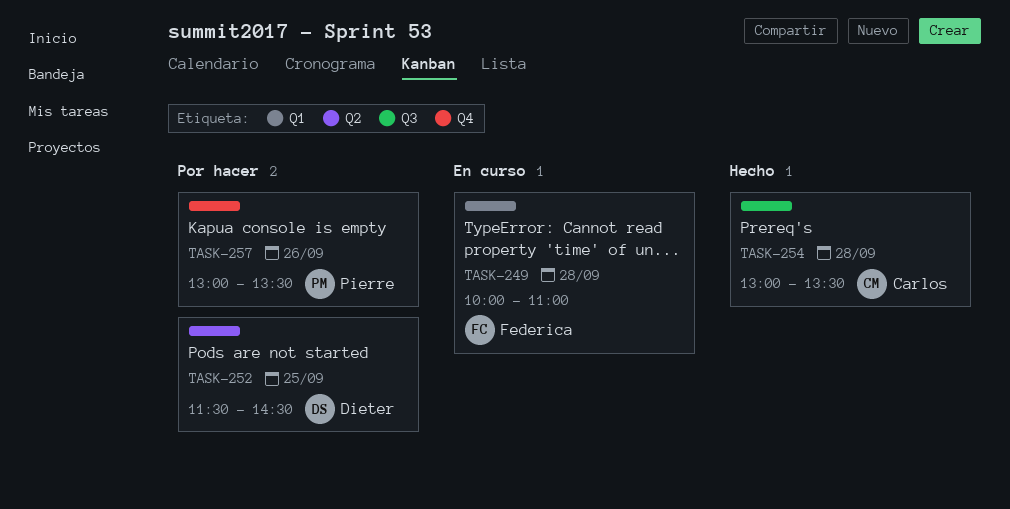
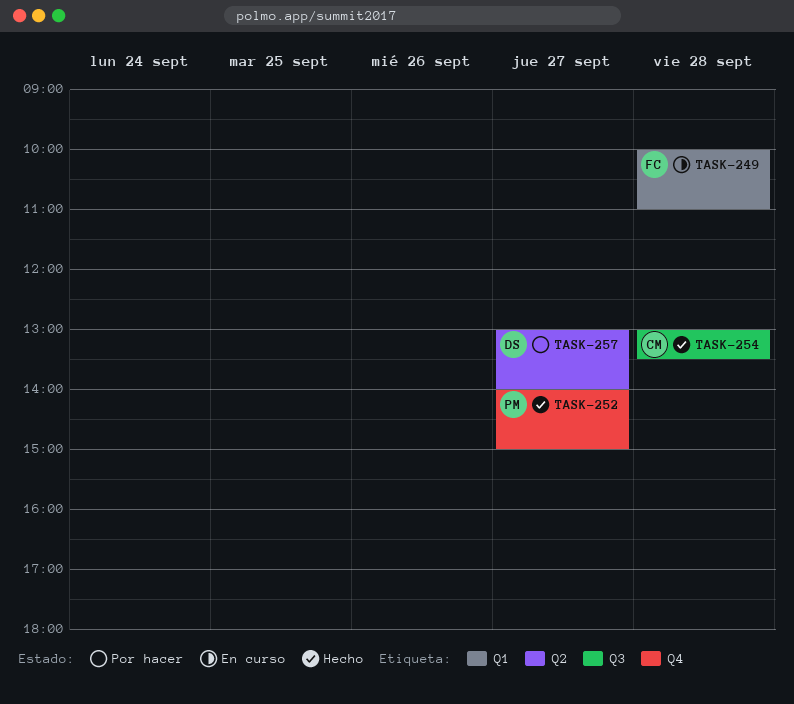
TASK-252, status: Por hacer -> Hecho
TASK-252, owner: Dieter -> Pierre
TASK-252, label: Q2 -> Q4
TASK-252, day: Sep 25 -> Sep 27
TASK-252, begins: 11:30 -> 14:00
TASK-252, ends: 14:30 -> 15:00
TASK-257, owner: Pierre -> Dieter
TASK-257, label: Q4 -> Q2
TASK-257, day: Sep 26 -> Sep 27
TASK-257, ends: 13:30 -> 14:00

